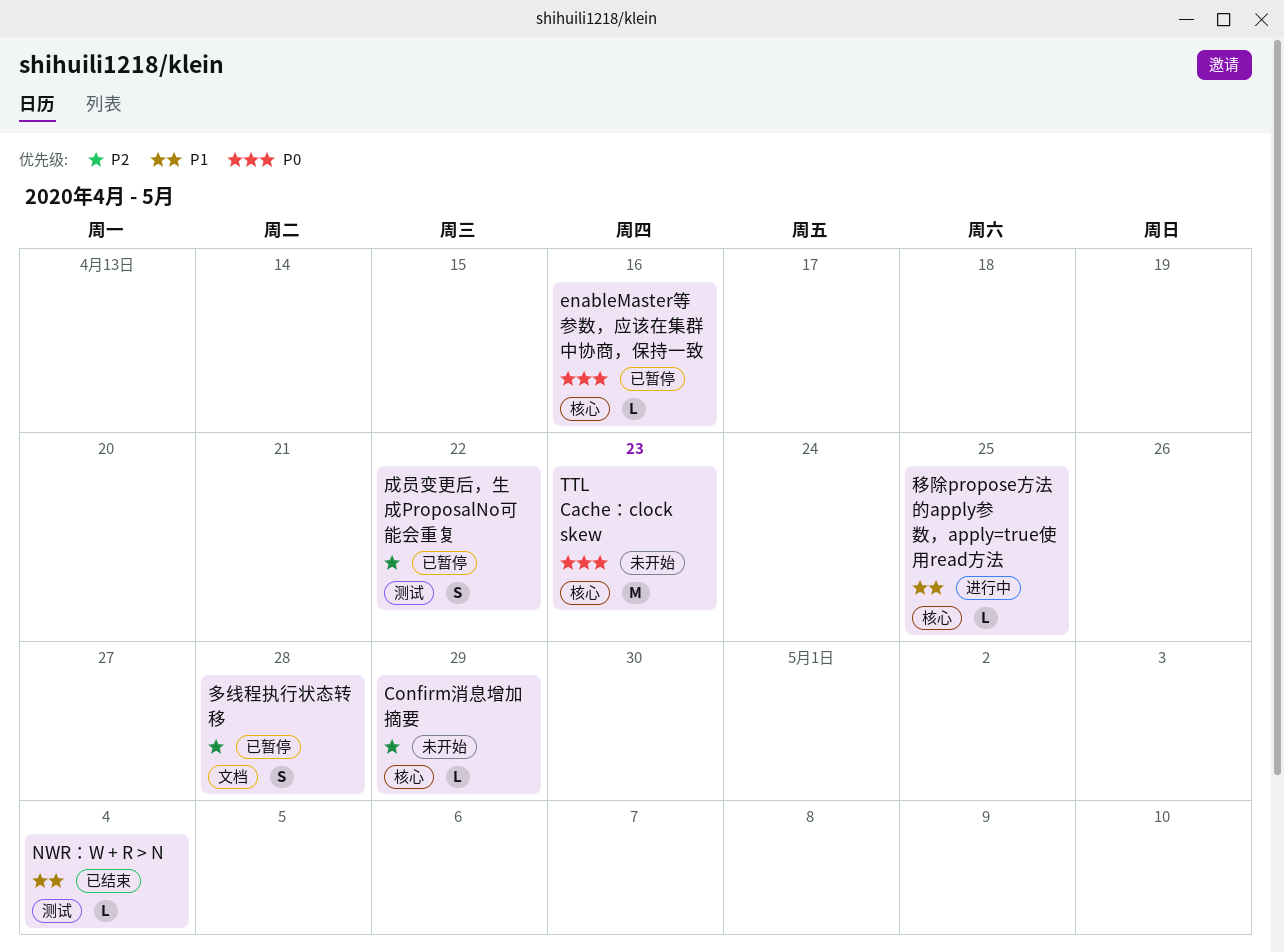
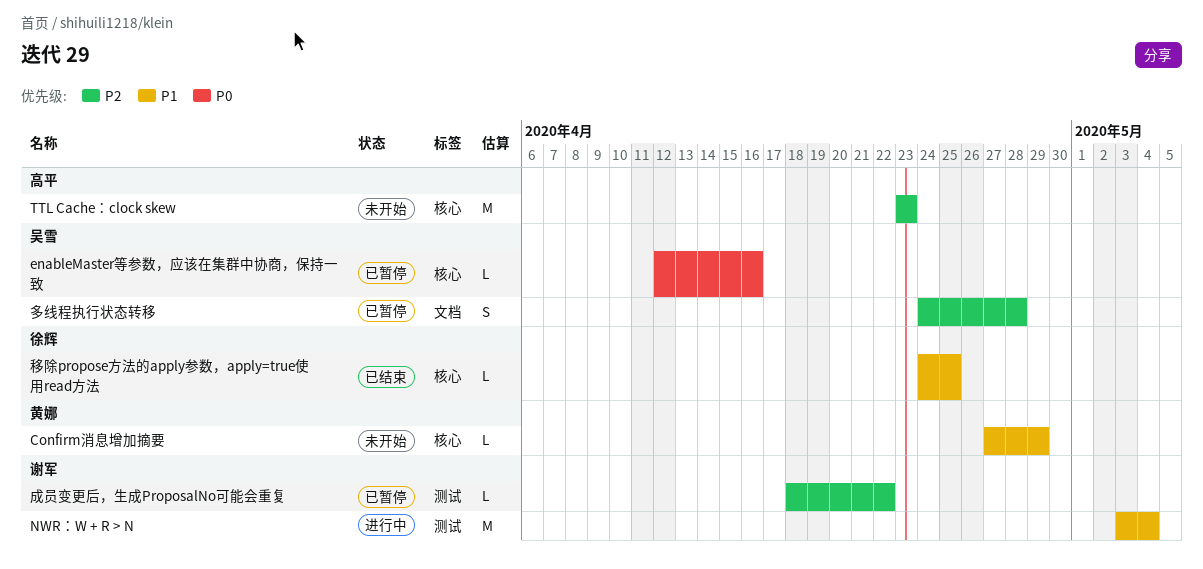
Confirm消息增加摘要, priority: P2 -> P1
NWR：W + R > N, status: 已结束 -> 进行中
NWR：W + R > N, estimate: L -> M
TTL Cache：clock skew, priority: P0 -> P2
成员变更后，生成ProposalNo可能会重复, estimate: S -> L
移除propose方法的apply参数，apply=true使用read方法, status: 进行中 -> 已结束

